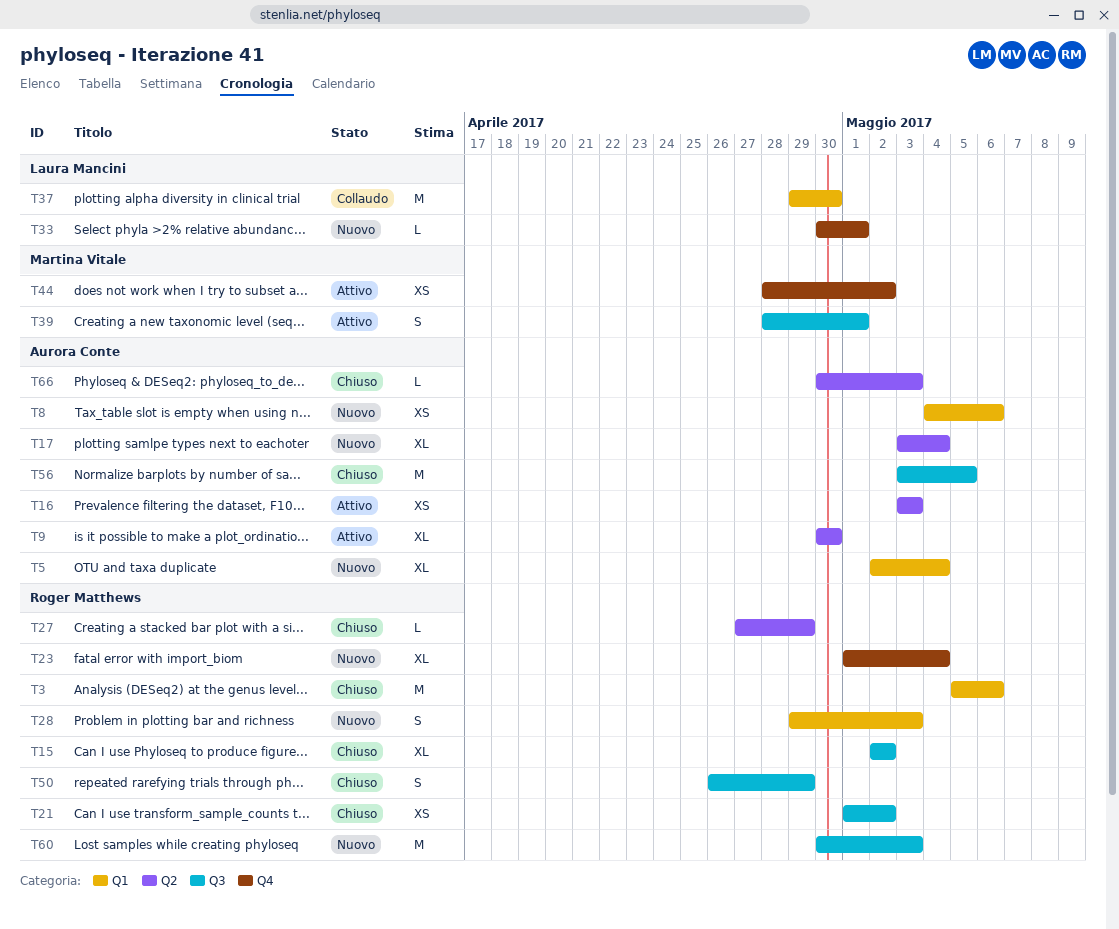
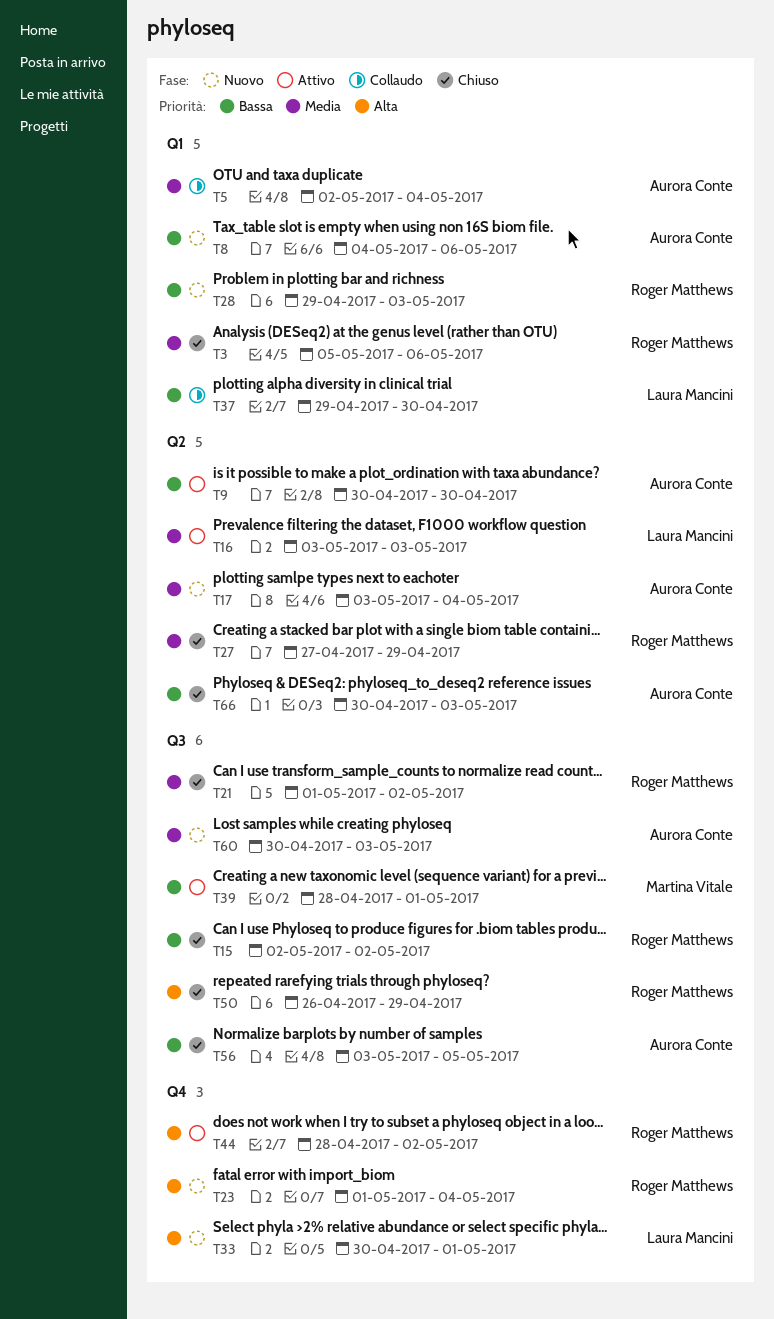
T5, status: Nuovo -> Collaudo
T16, owner: Aurora Conte -> Laura Mancini
T44, owner: Martina Vitale -> Roger Matthews
T60, owner: Roger Matthews -> Aurora Conte

